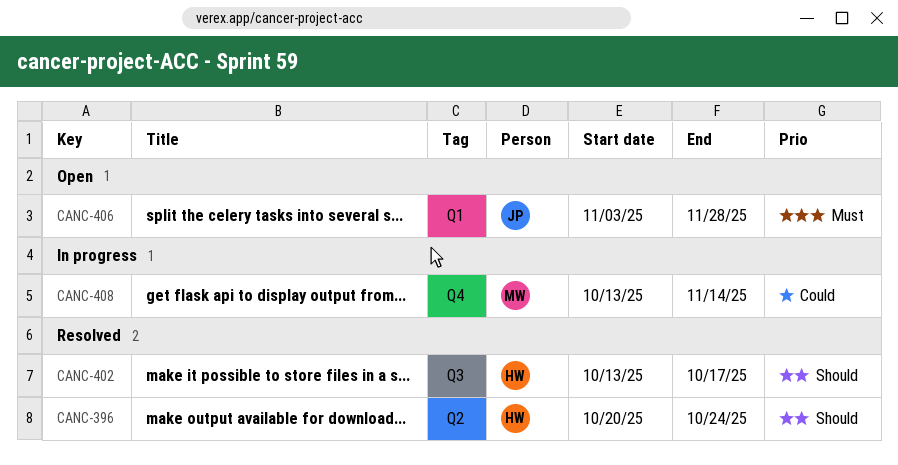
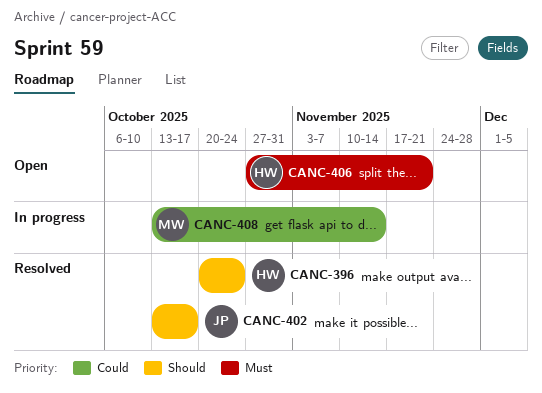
CANC-402, owner: HW -> JP
CANC-406, owner: JP -> HW
CANC-406, start: Nov 3 -> Oct 27
CANC-406, due: Nov 28 -> Nov 21

